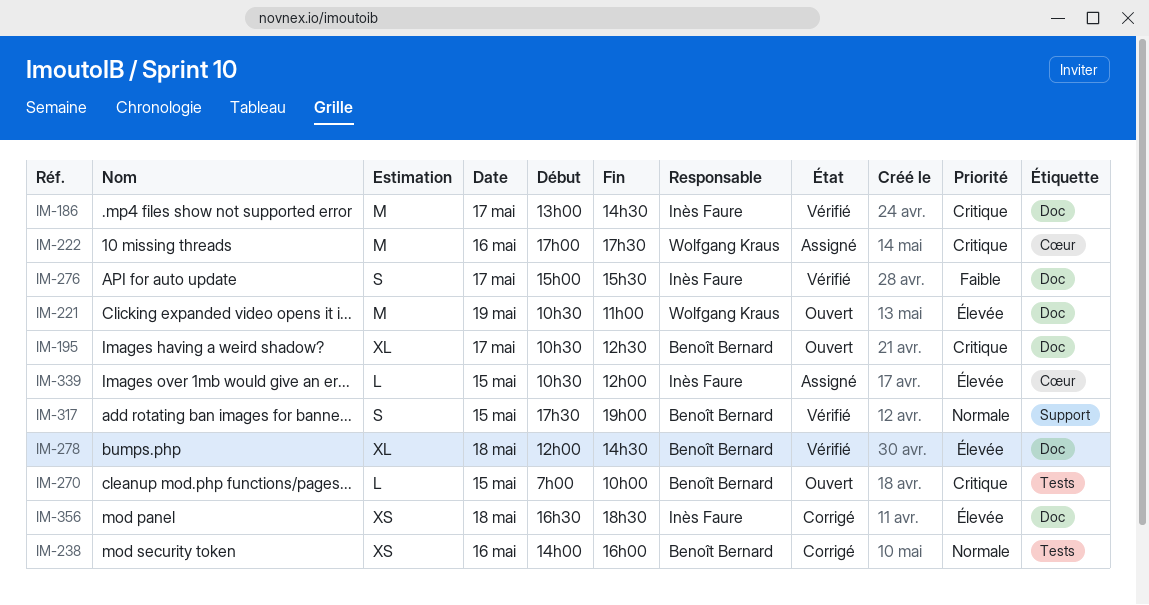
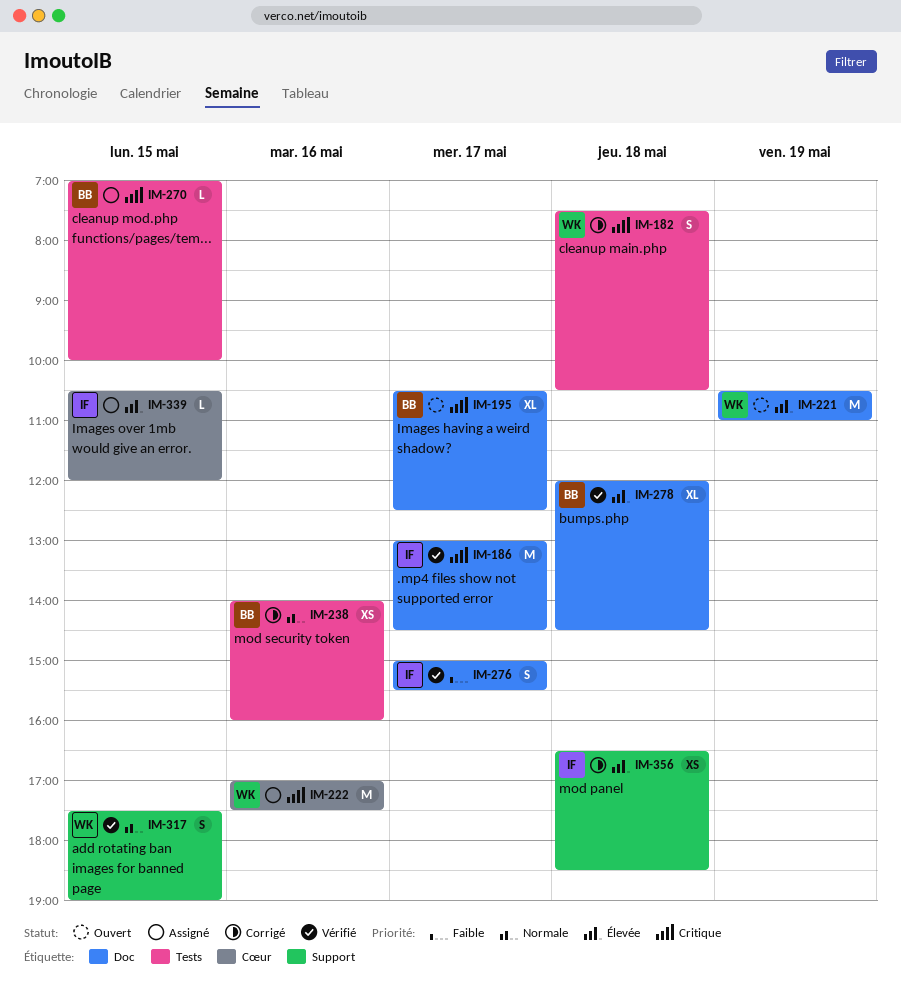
IM-182: none -> present
IM-270, status: Ouvert -> Assigné
IM-317, owner: Benoît Bernard -> Wolfgang Kraus
IM-356, label: Doc -> Support

